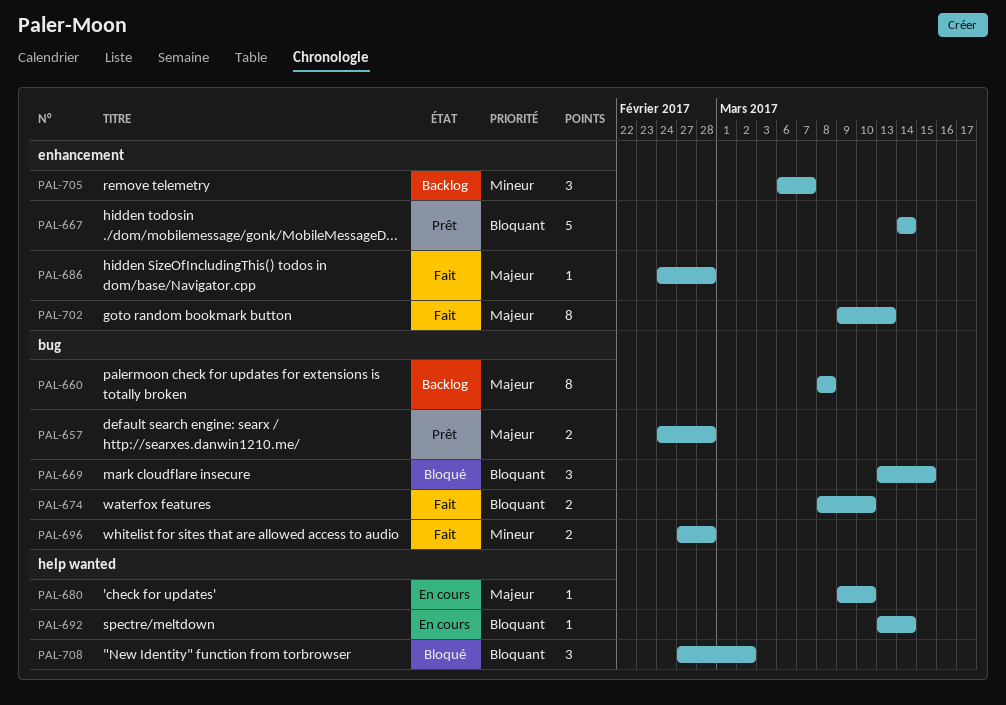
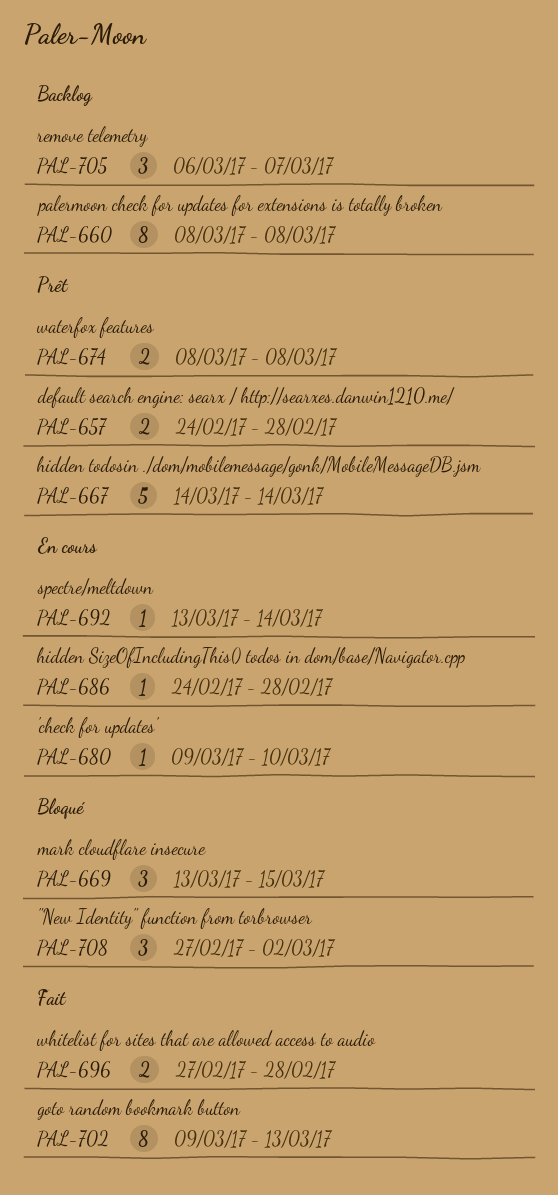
PAL-674, status: Fait -> Prêt
PAL-674, due: Mar 10 -> Mar 8
PAL-686, status: Fait -> En cours

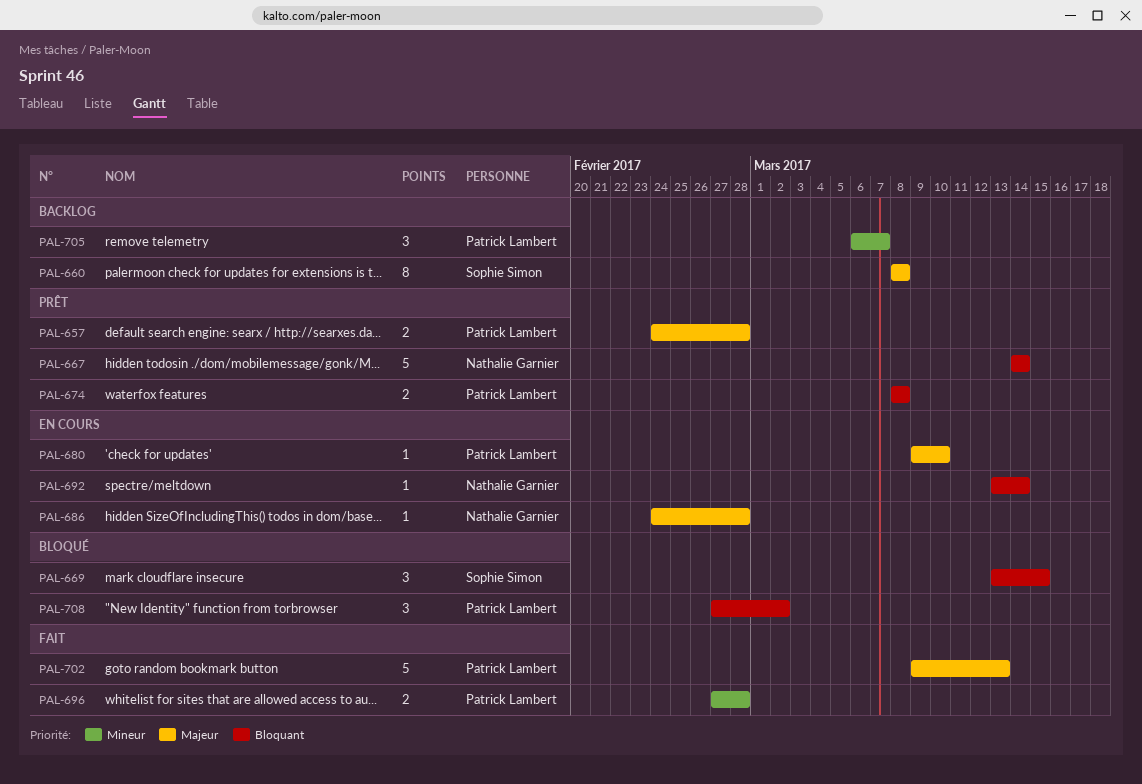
PAL-702, estimate: 8 -> 5

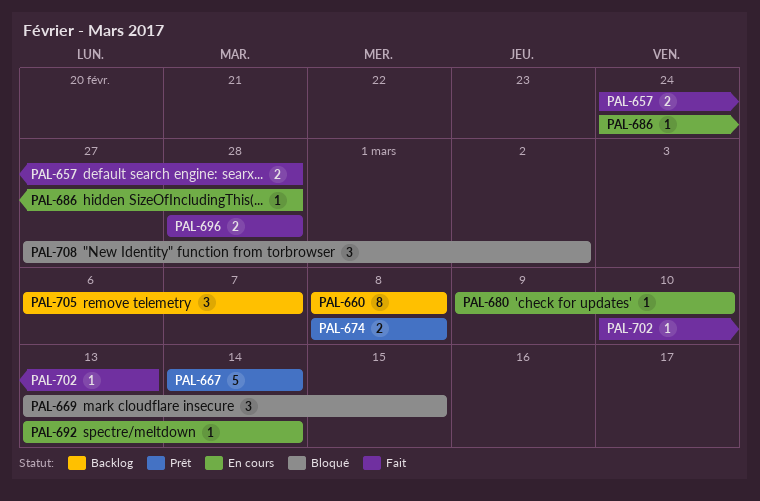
PAL-657, status: Prêt -> Fait
PAL-696, start: Feb 27 -> Feb 28
PAL-702, estimate: 5 -> 1
PAL-702, start: Mar 9 -> Mar 10

